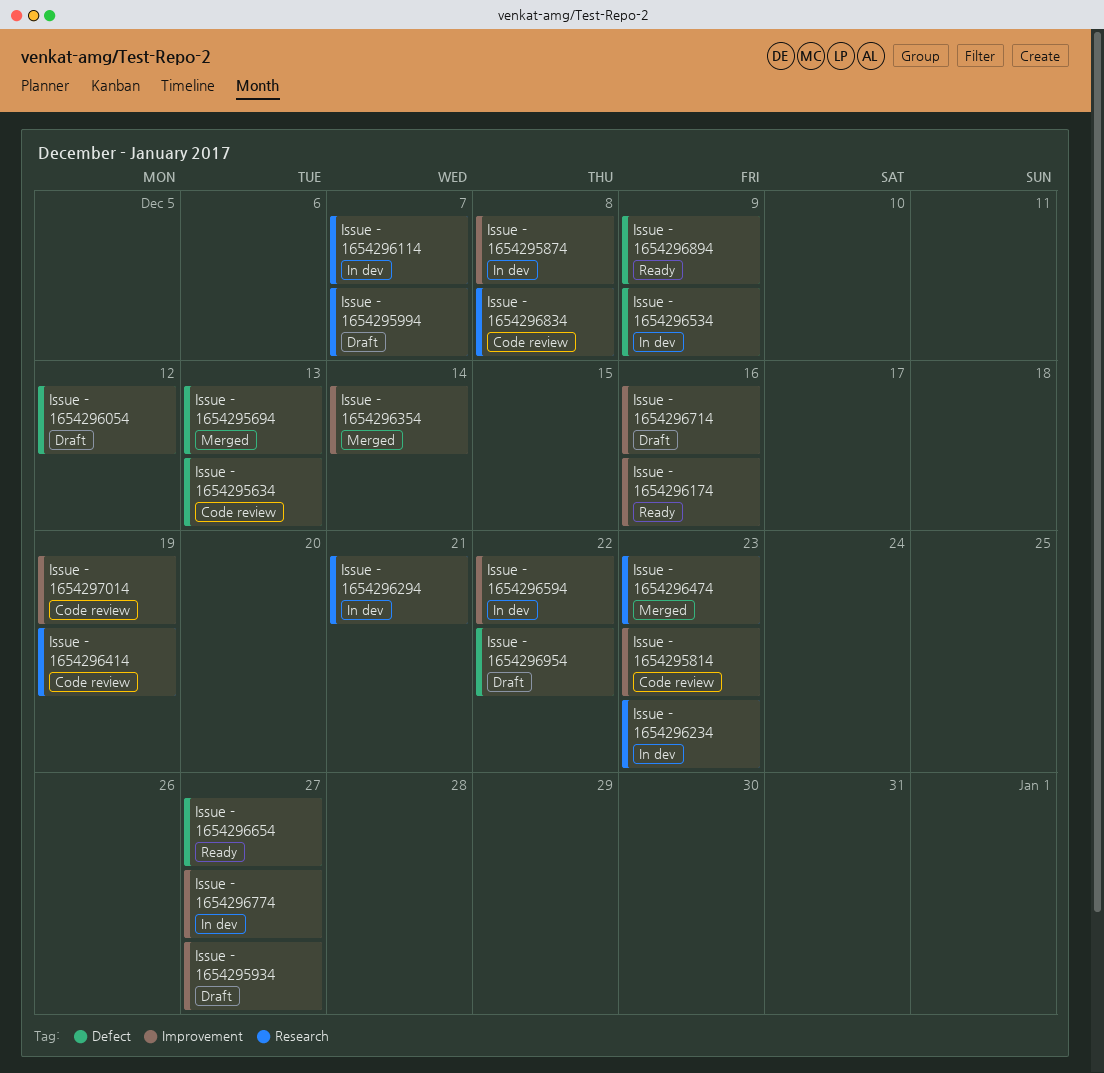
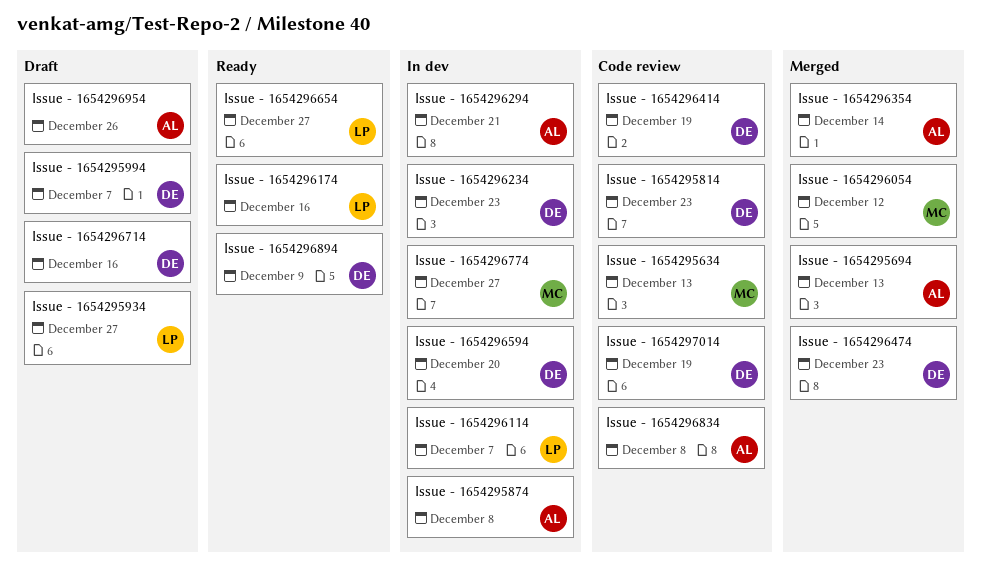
Issue - 1654296054, status: Draft -> Merged
Issue - 1654296534: present -> none
Issue - 1654296594, due: Dec 22 -> Dec 20
Issue - 1654296954, due: Dec 22 -> Dec 26

